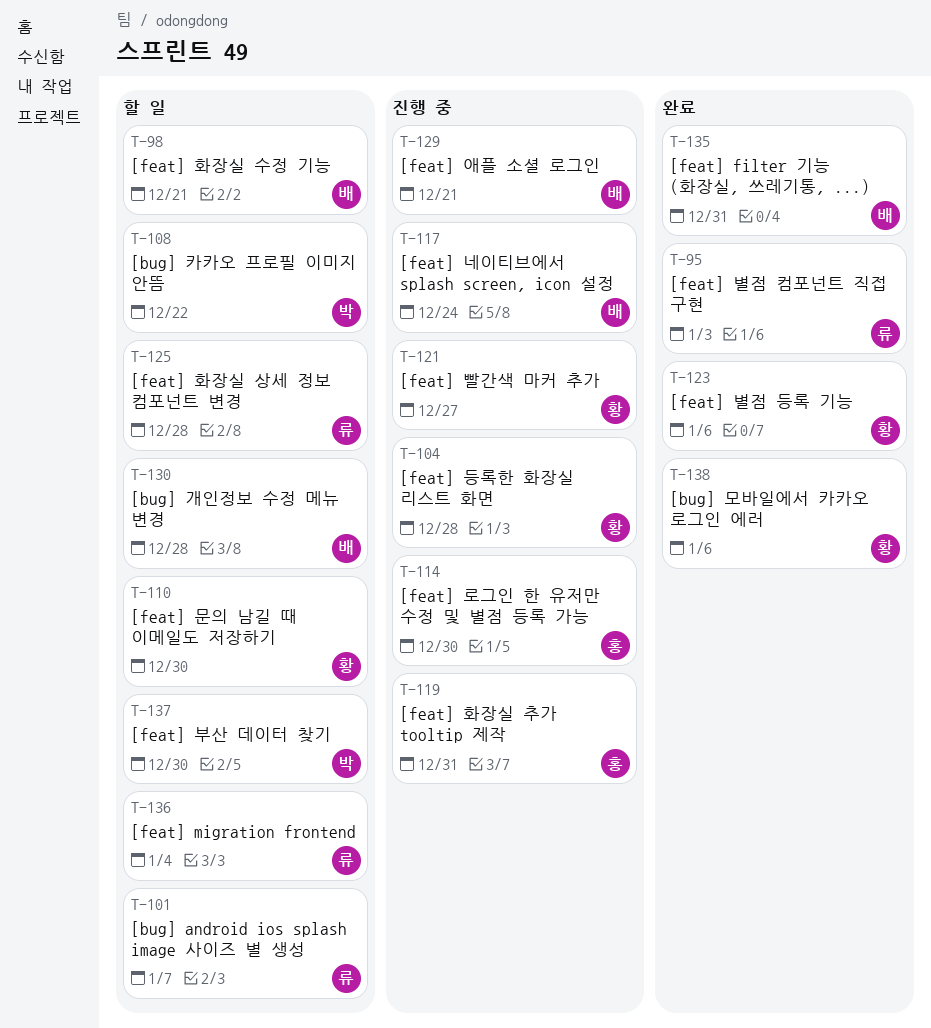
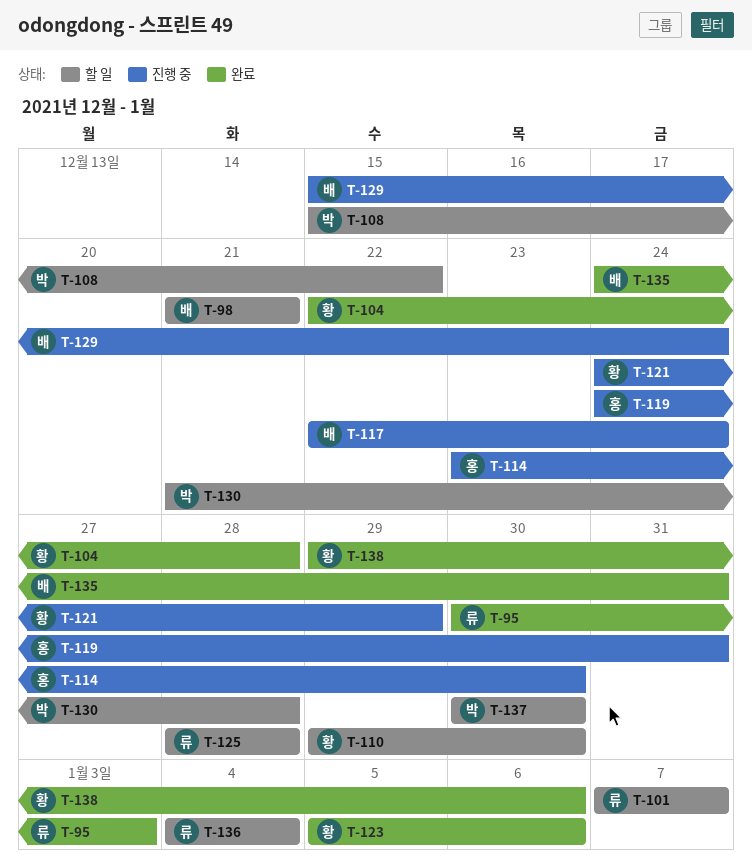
T-104, status: 진행 중 -> 완료
T-121, due: Dec 27 -> Dec 29
T-129, due: Dec 21 -> Dec 24
T-130, owner: 배 -> 박

